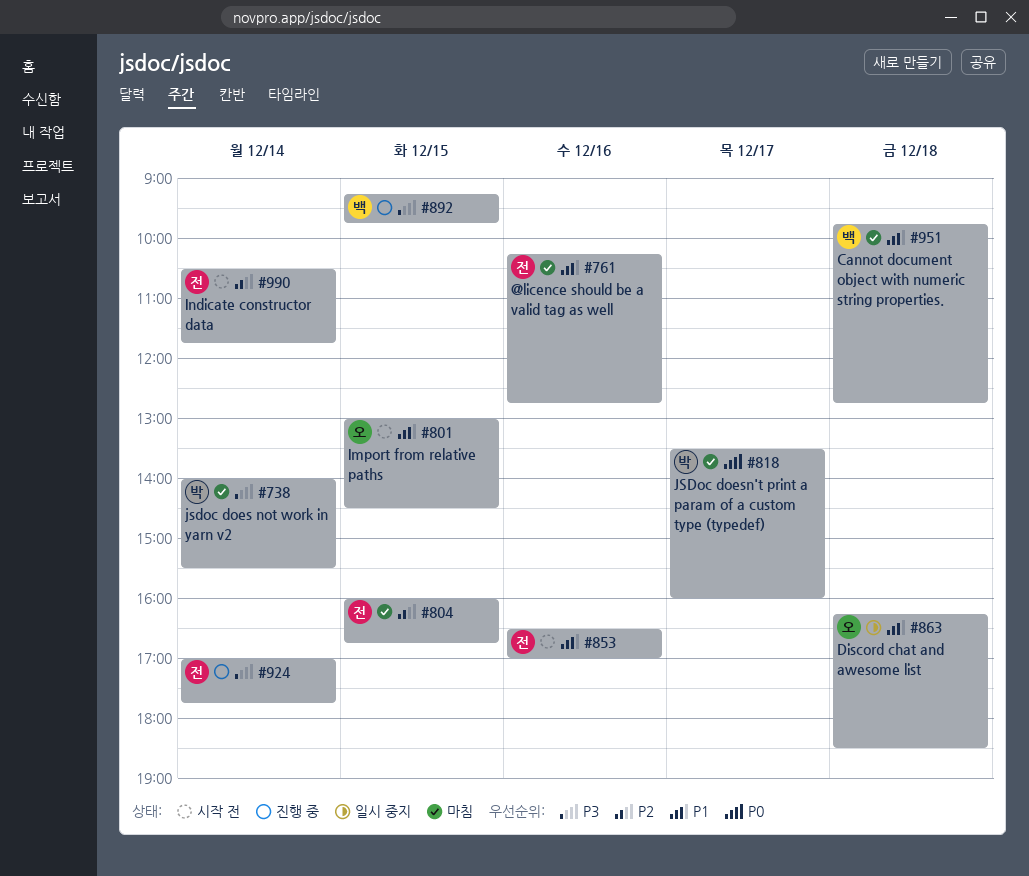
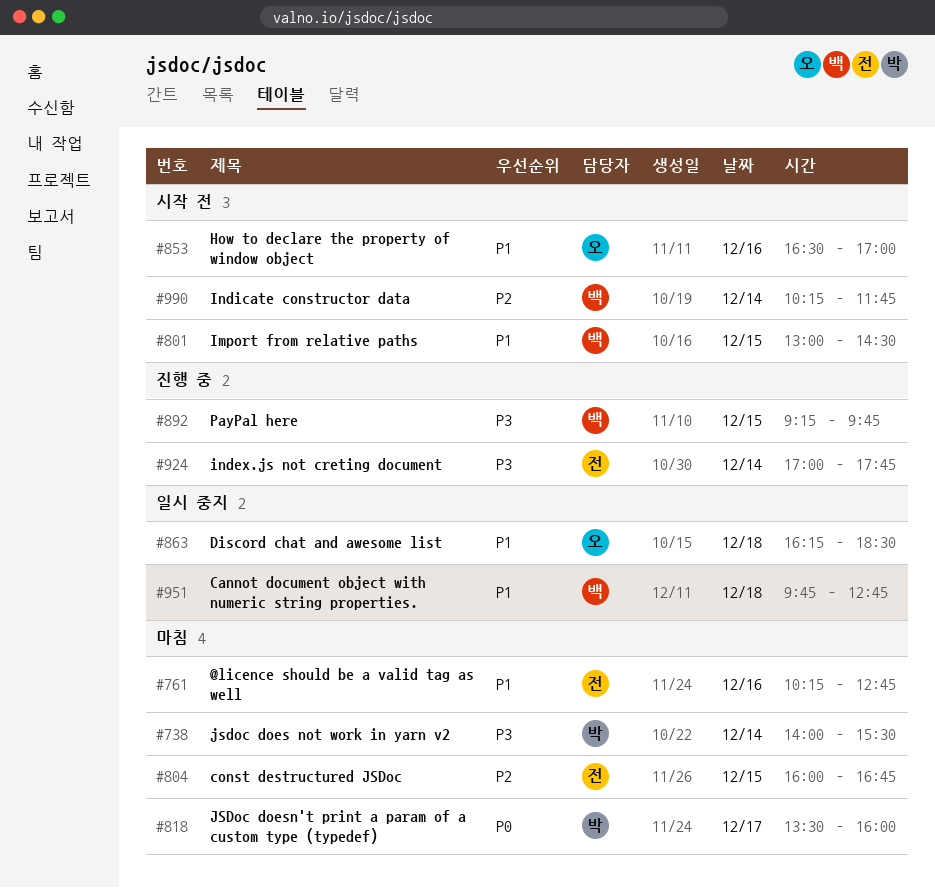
#801, owner: 오 -> 백
#853, owner: 전 -> 오
#951, status: 마침 -> 일시 중지
#990, owner: 전 -> 백
#990, begins: 10:30 -> 10:15

